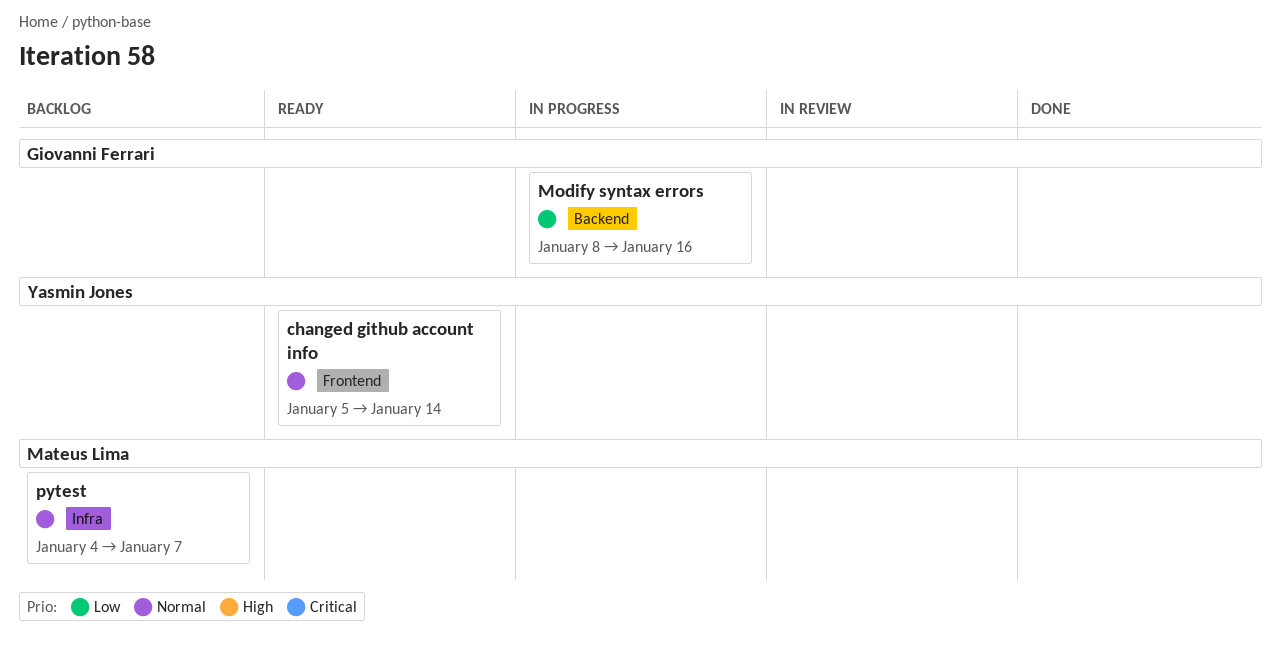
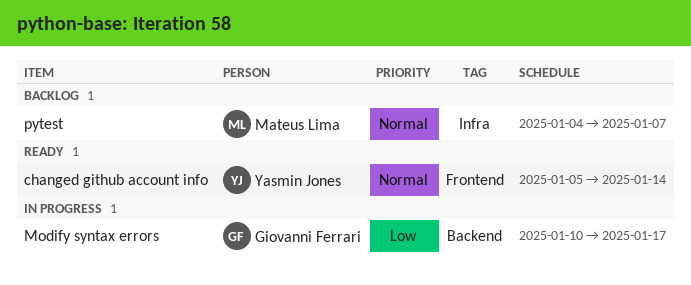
Modify syntax errors, start: Jan 8 -> Jan 10
Modify syntax errors, due: Jan 16 -> Jan 17

